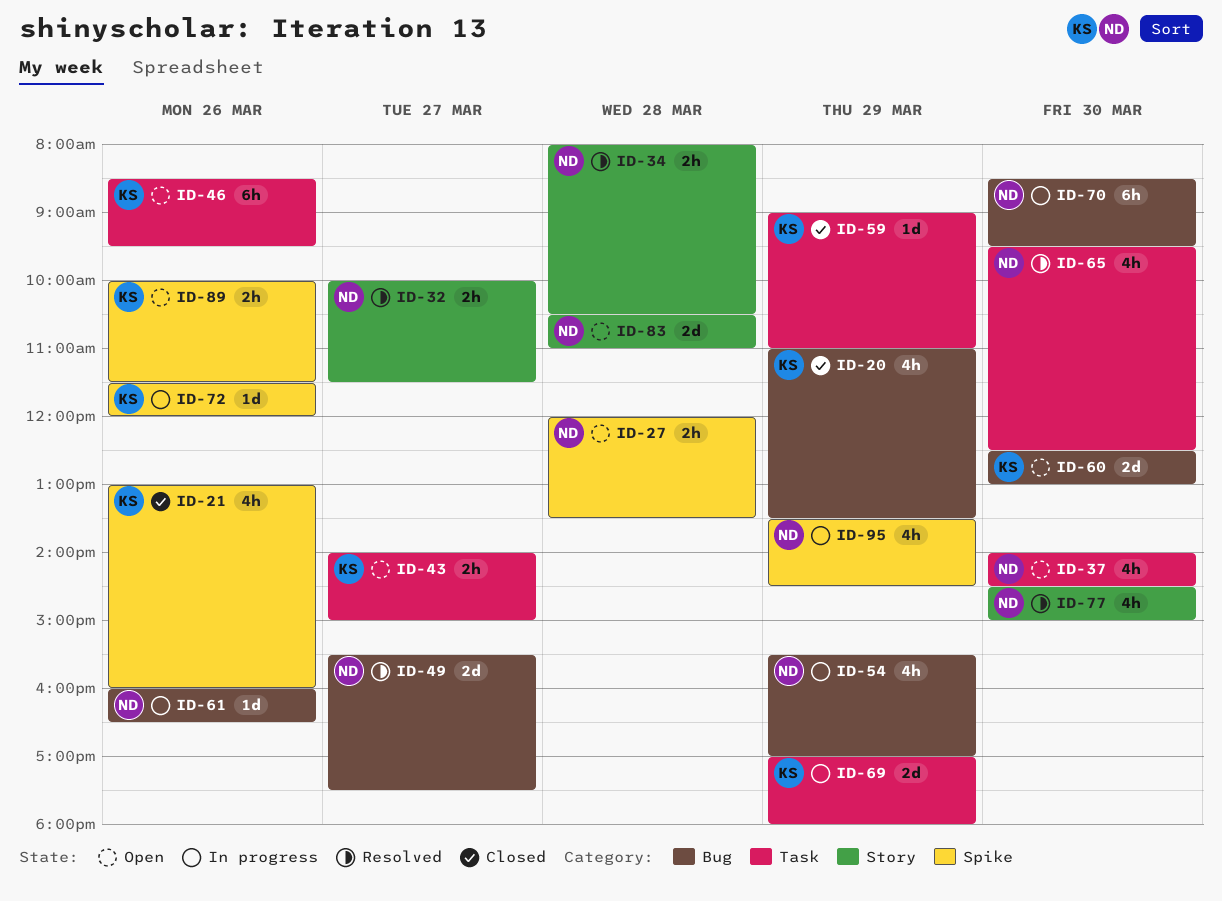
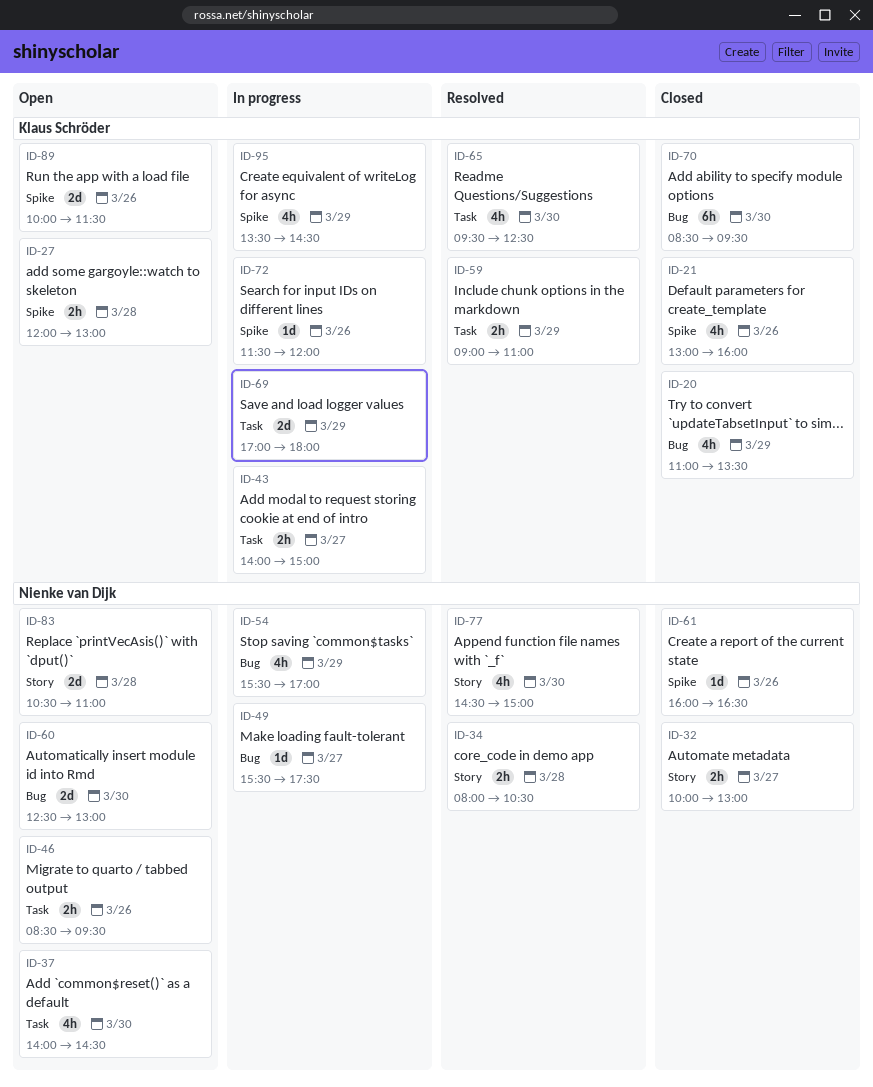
ID-27, owner: Nienke van Dijk -> Klaus Schröder
ID-27, ends: 13:30 -> 13:00
ID-32, status: Resolved -> Closed
ID-32, ends: 11:30 -> 13:00
ID-43, status: Open -> In progress
ID-46, owner: Klaus Schröder -> Nienke van Dijk
ID-46, estimate: 6h -> 2h
ID-49, status: Resolved -> In progress
ID-49, estimate: 2d -> 1d
ID-59, status: Closed -> Resolved
ID-59, estimate: 1d -> 2h
ID-60, owner: Klaus Schröder -> Nienke van Dijk
ID-61, status: In progress -> Closed
ID-61, label: Bug -> Spike
ID-65, owner: Nienke van Dijk -> Klaus Schröder
ID-70, status: In progress -> Closed
ID-70, owner: Nienke van Dijk -> Klaus Schröder
ID-89, estimate: 2h -> 2d
ID-95, owner: Nienke van Dijk -> Klaus Schröder

